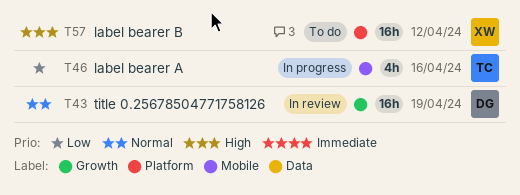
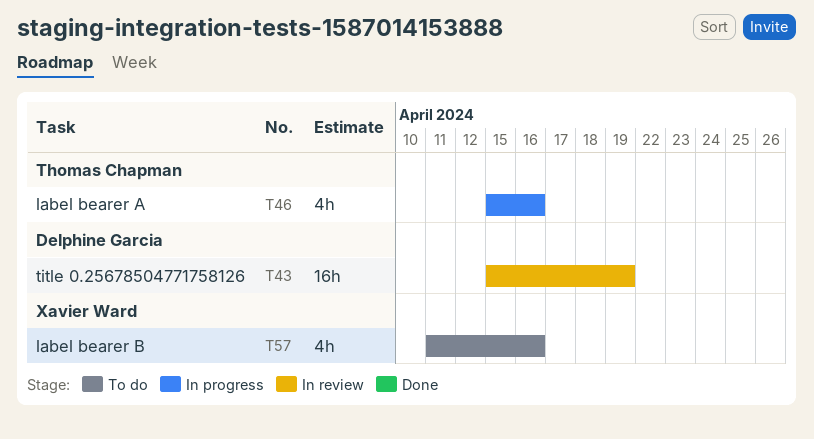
T57, estimate: 16h -> 4h
T57, due: Apr 12 -> Apr 16

